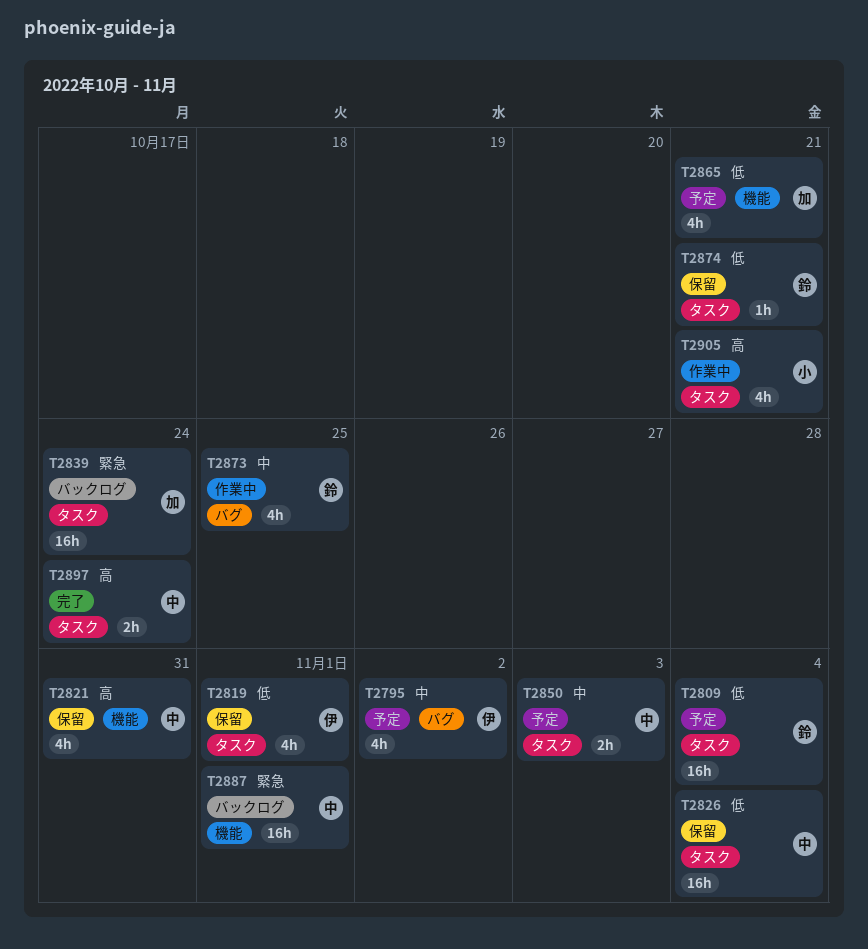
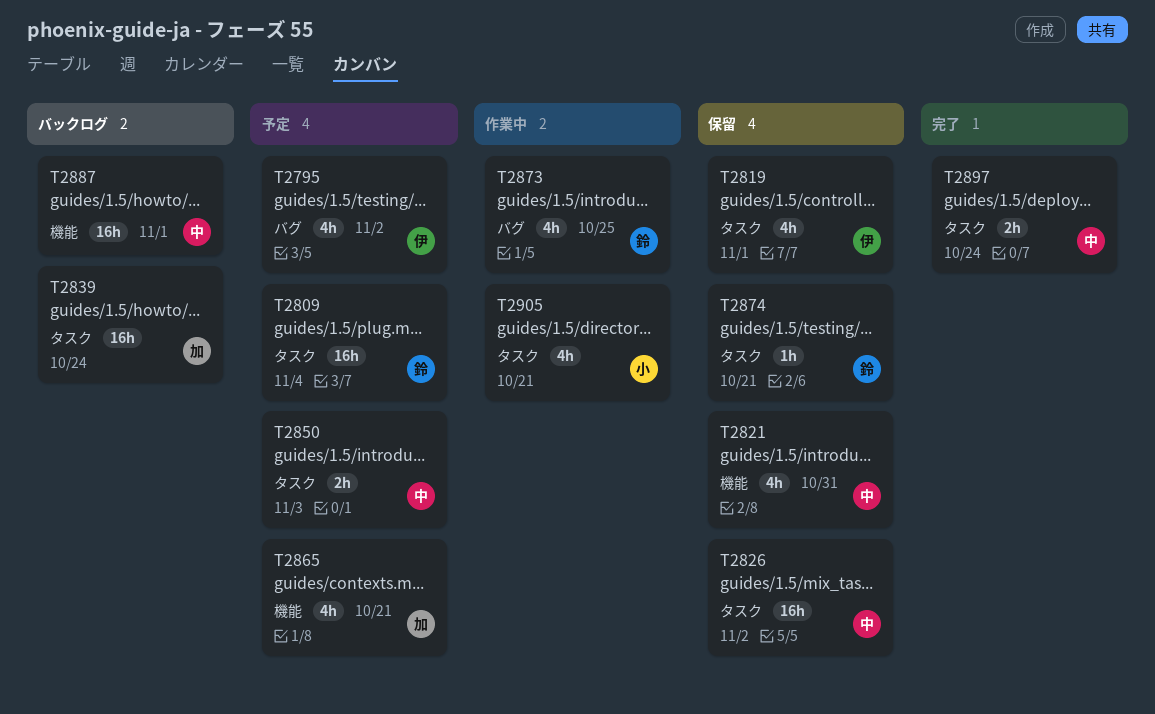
T2826, due: Nov 4 -> Nov 2

